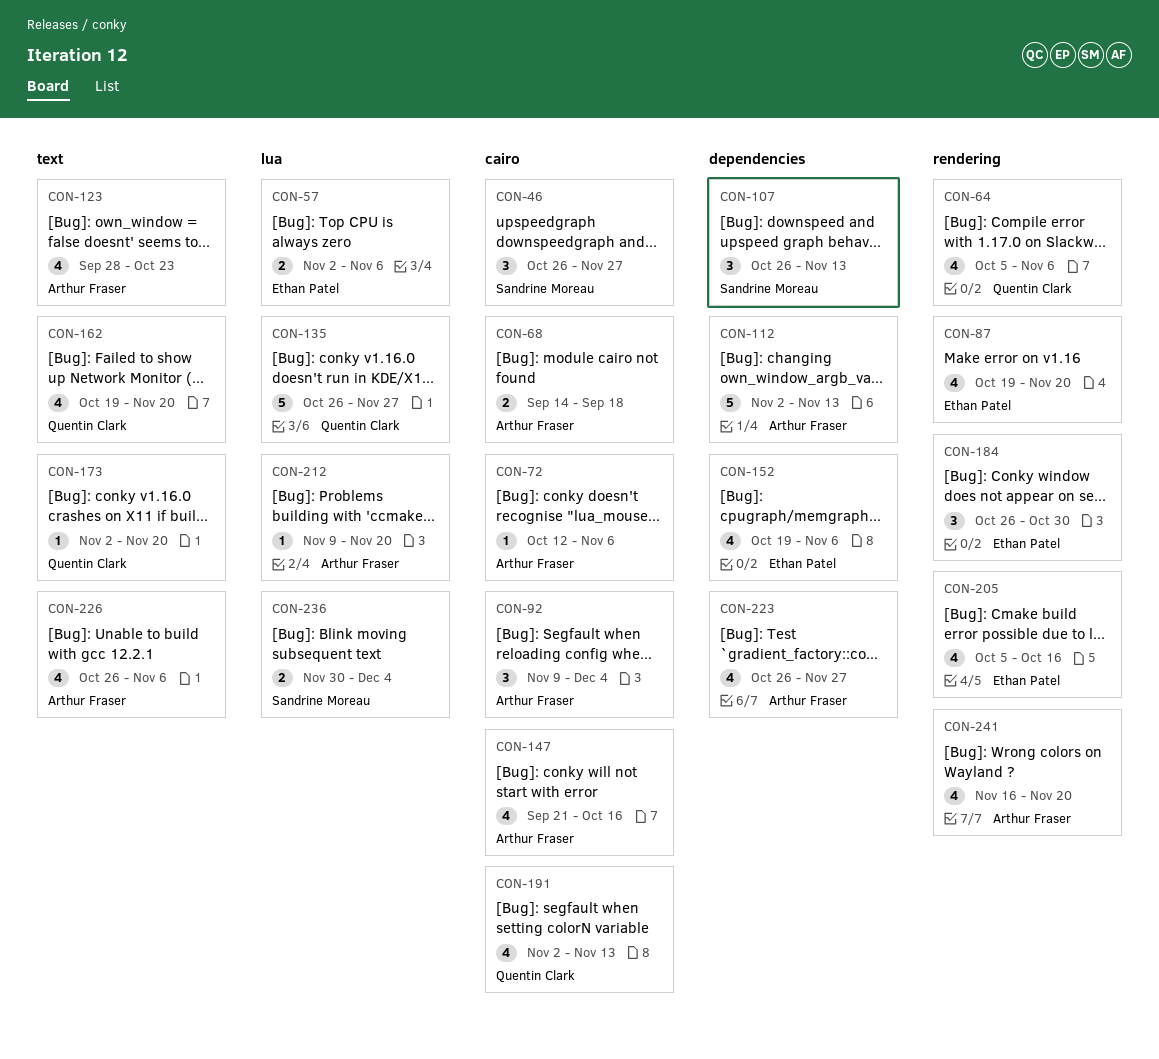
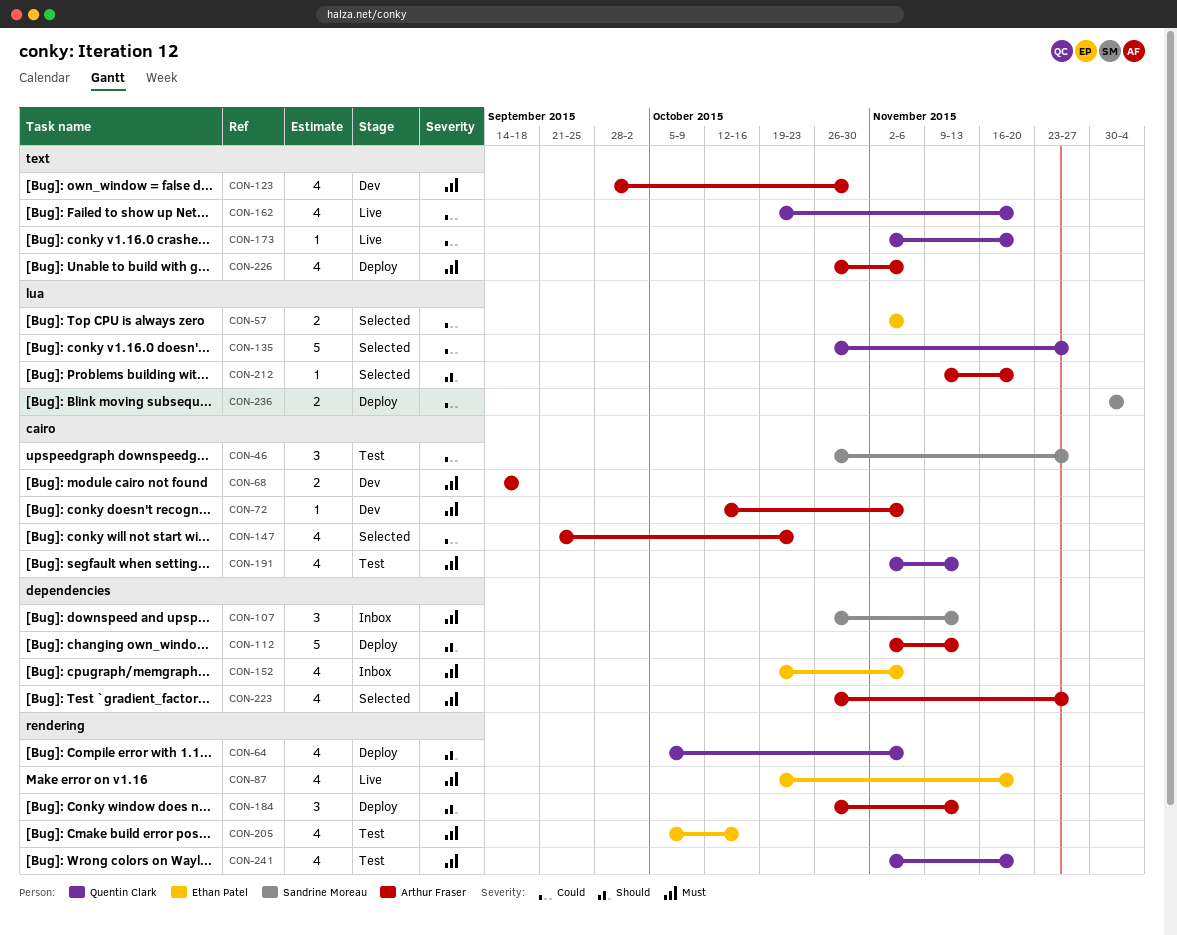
CON-92: present -> none
CON-123, due: Oct 23 -> Oct 30
CON-147, due: Oct 16 -> Oct 23
CON-184, owner: Ethan Patel -> Arthur Fraser
CON-184, due: Oct 30 -> Nov 13
CON-241, owner: Arthur Fraser -> Quentin Clark
CON-241, start: Nov 16 -> Nov 2

